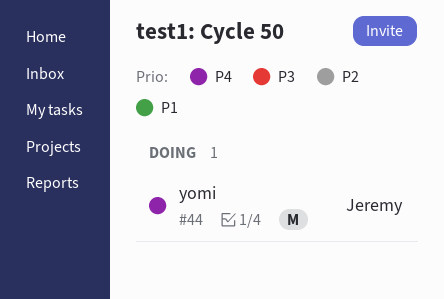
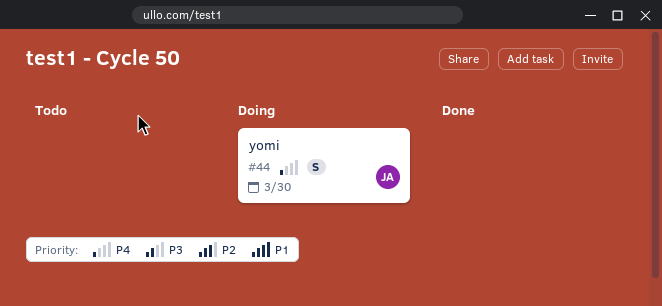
#44, estimate: M -> S

